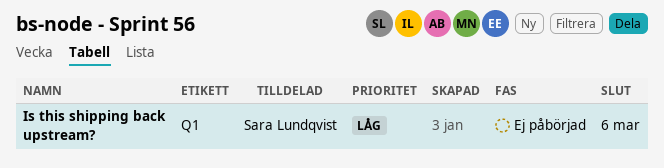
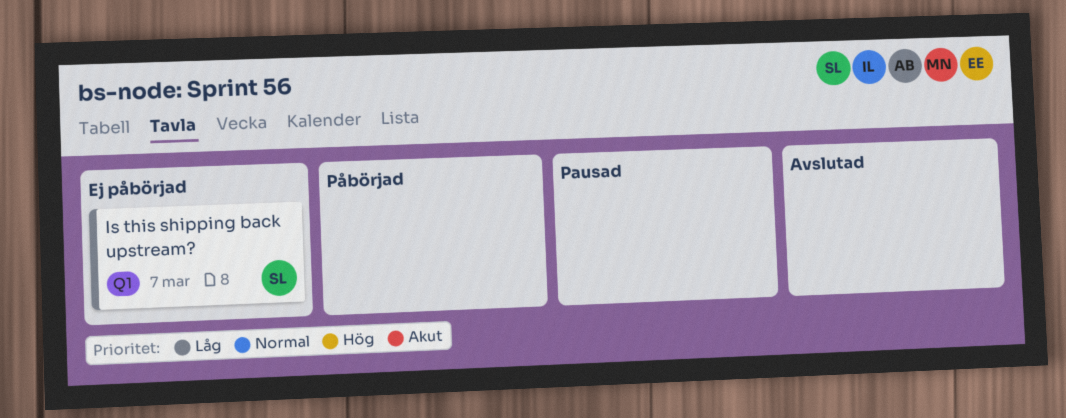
Is this shipping back upstream?, due: Mar 6 -> Mar 7

